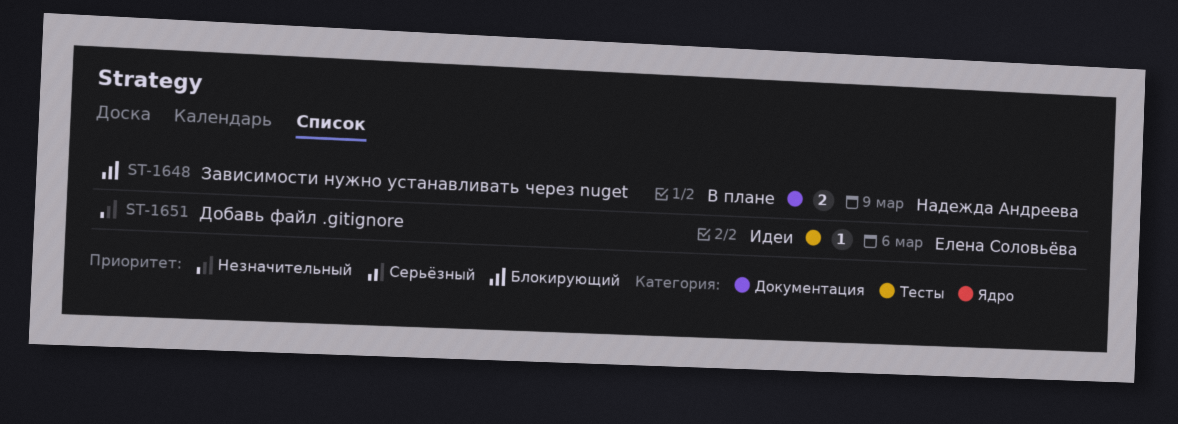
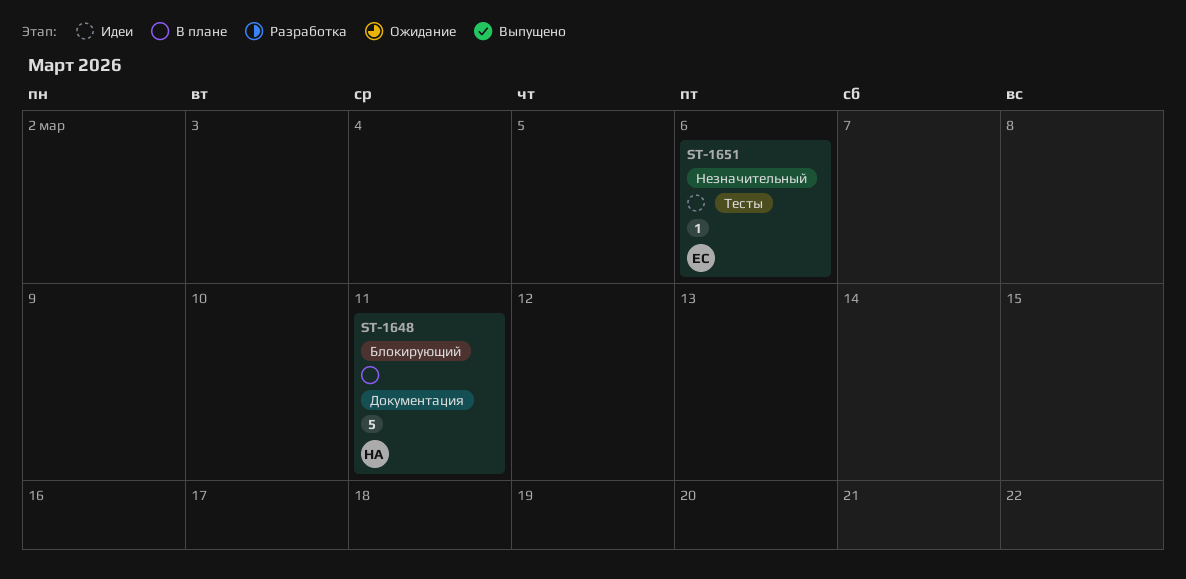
ST-1648, estimate: 2 -> 5
ST-1648, due: Mar 9 -> Mar 11

